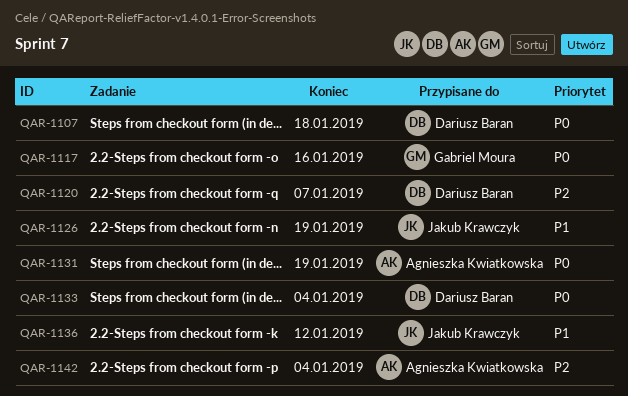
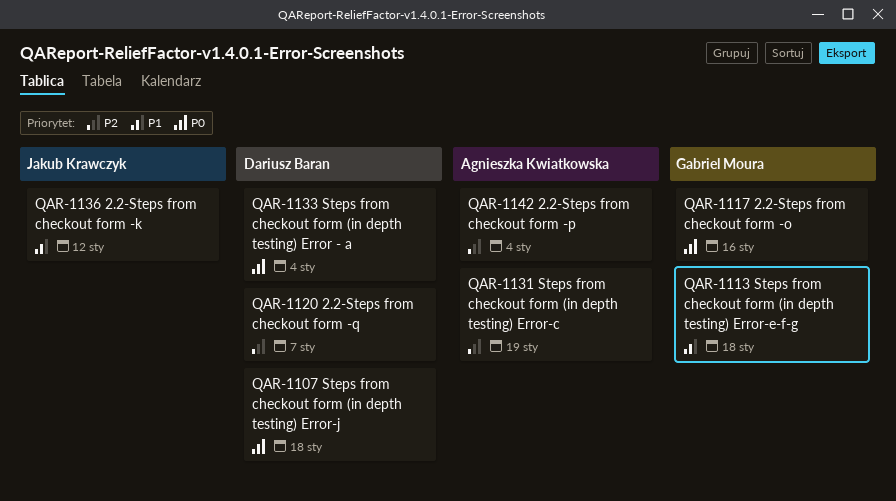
QAR-1113: none -> present
QAR-1126: present -> none
QAR-1131, priority: P0 -> P2

